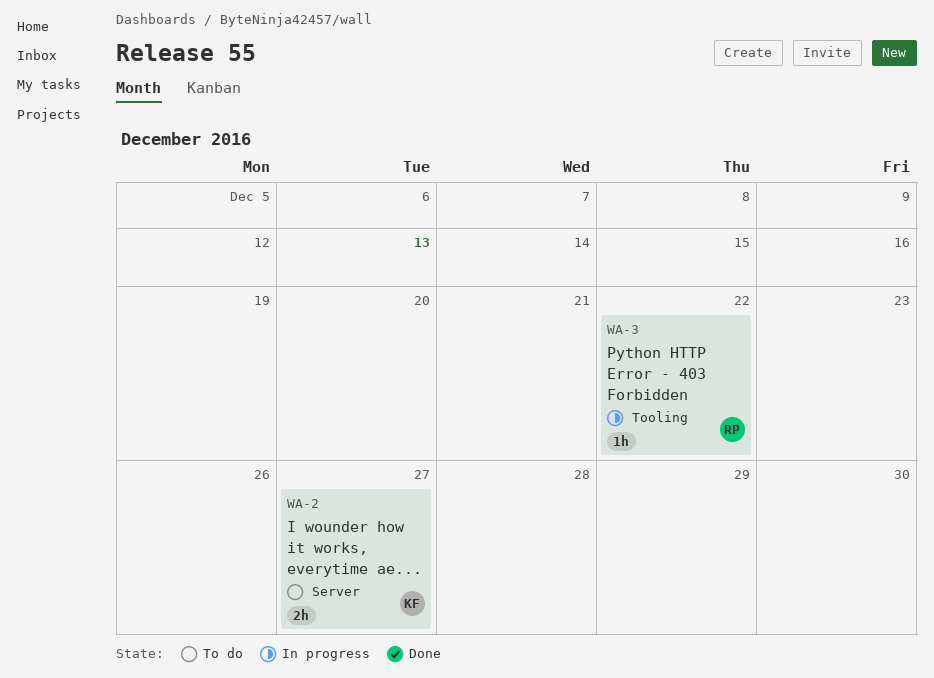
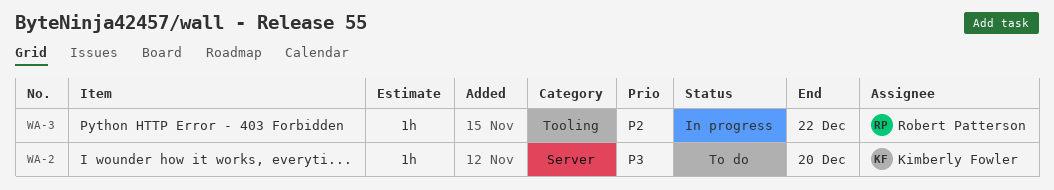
WA-2, estimate: 2h -> 1h
WA-2, due: Dec 27 -> Dec 20

